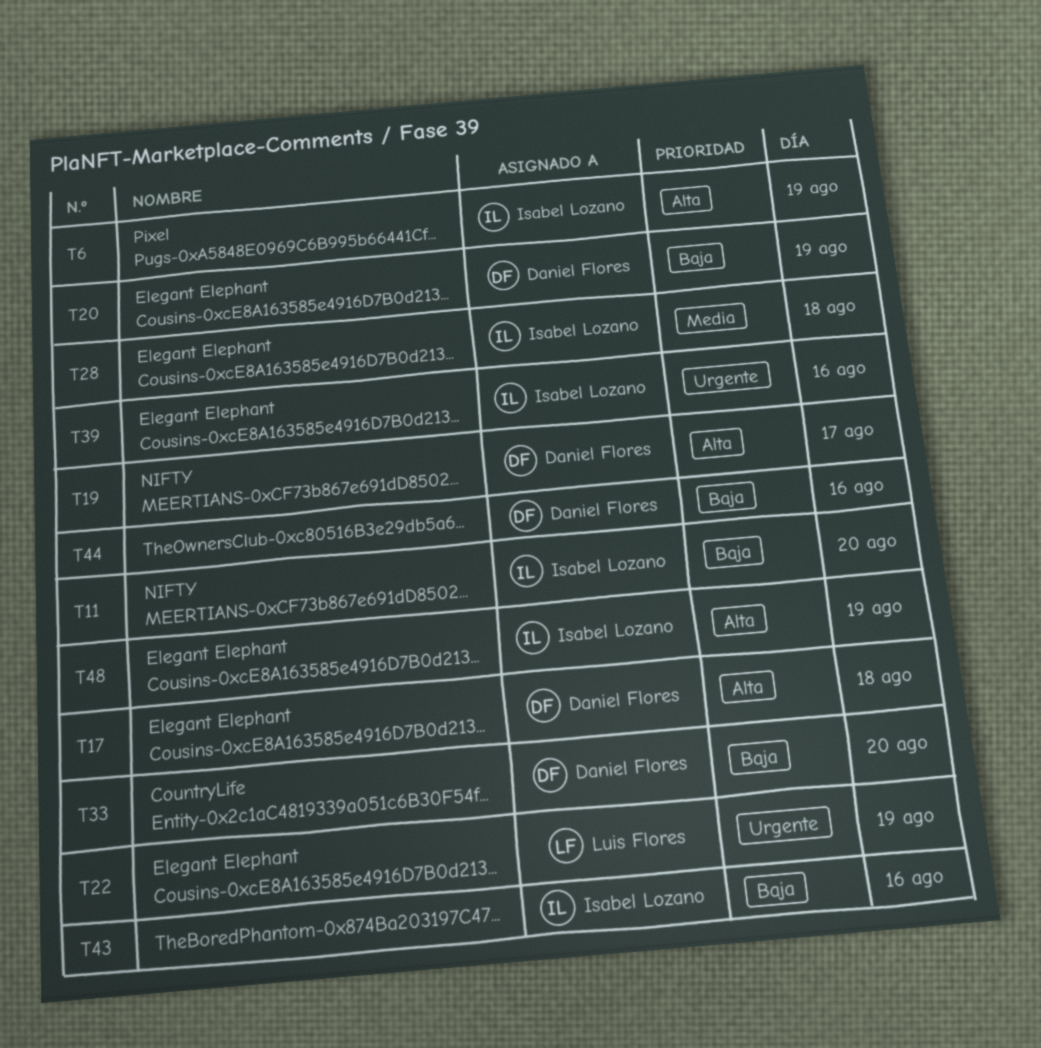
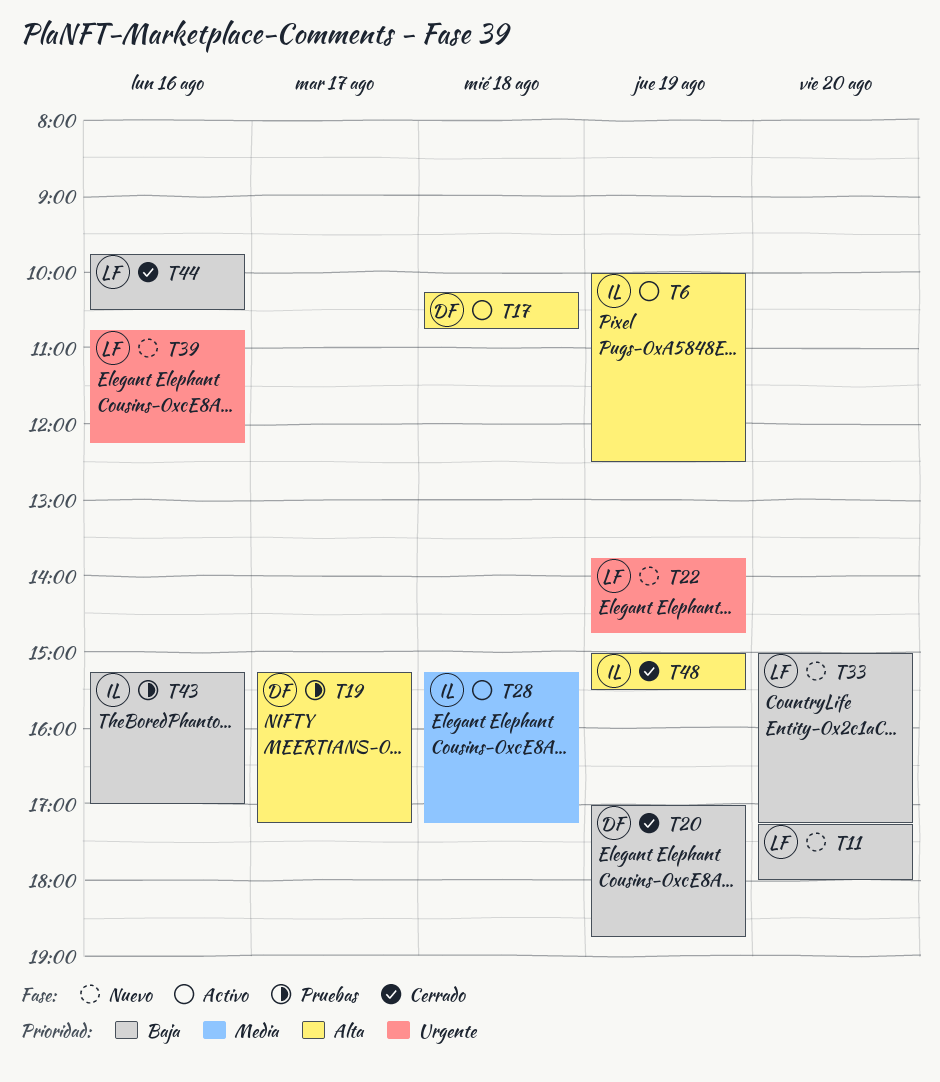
T11, owner: Isabel Lozano -> Luis Flores
T33, owner: Daniel Flores -> Luis Flores
T39, owner: Isabel Lozano -> Luis Flores
T44, owner: Daniel Flores -> Luis Flores

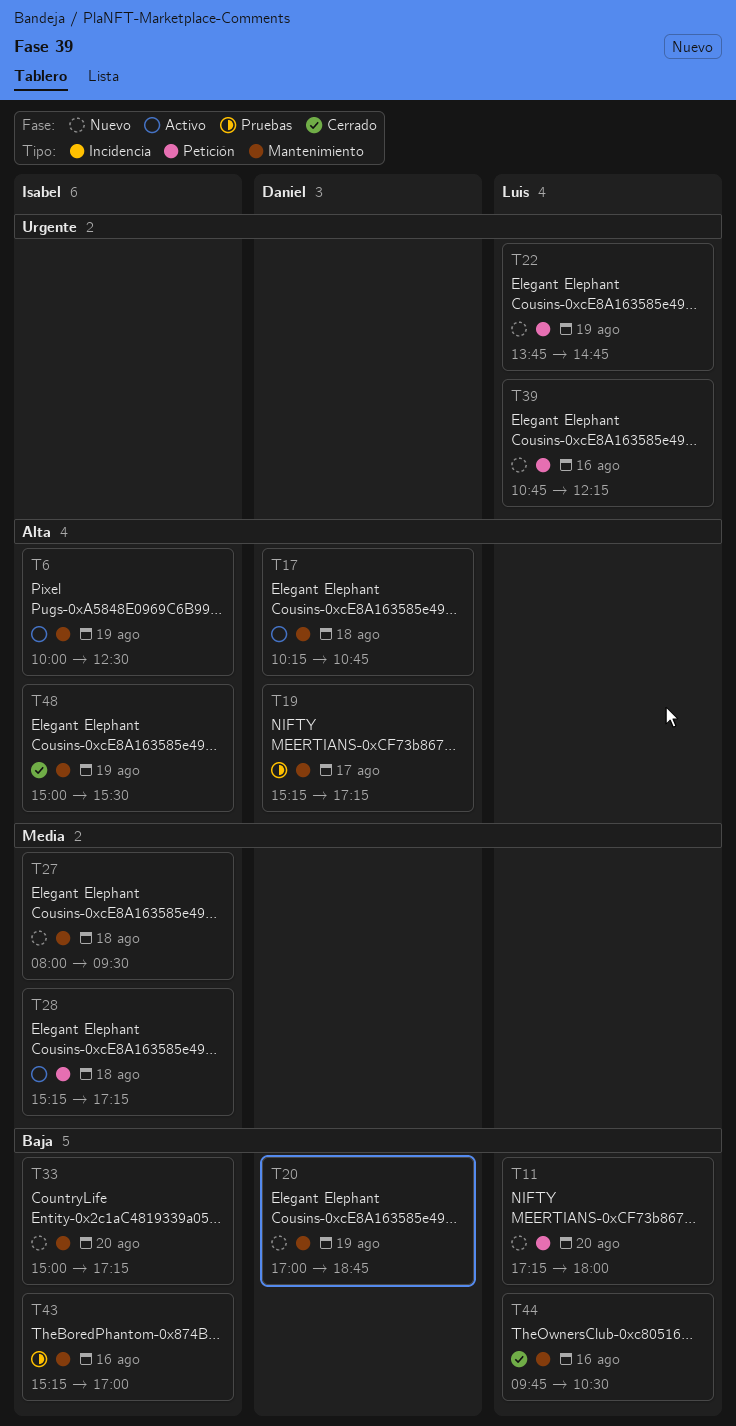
T20, status: Cerrado -> Nuevo
T27: none -> present
T33, owner: Luis -> Isabel

